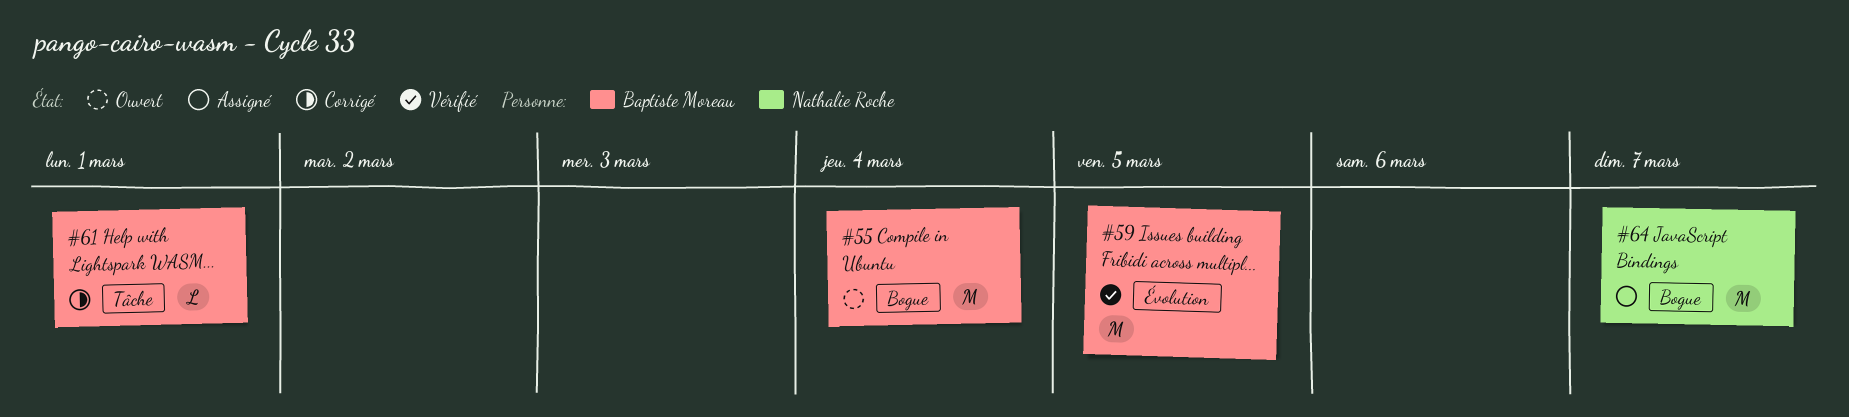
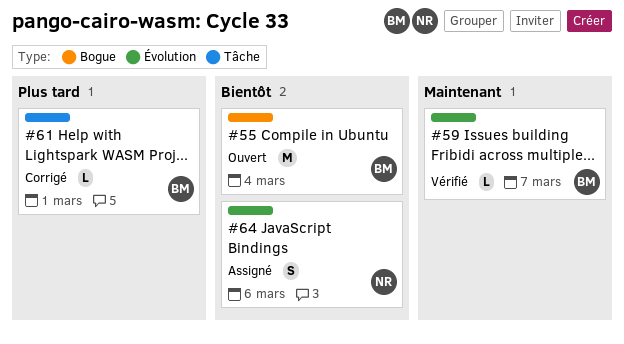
#59, estimate: M -> L
#59, due: Mar 5 -> Mar 7
#64, label: Bogue -> Évolution
#64, estimate: M -> S
#64, due: Mar 7 -> Mar 6

